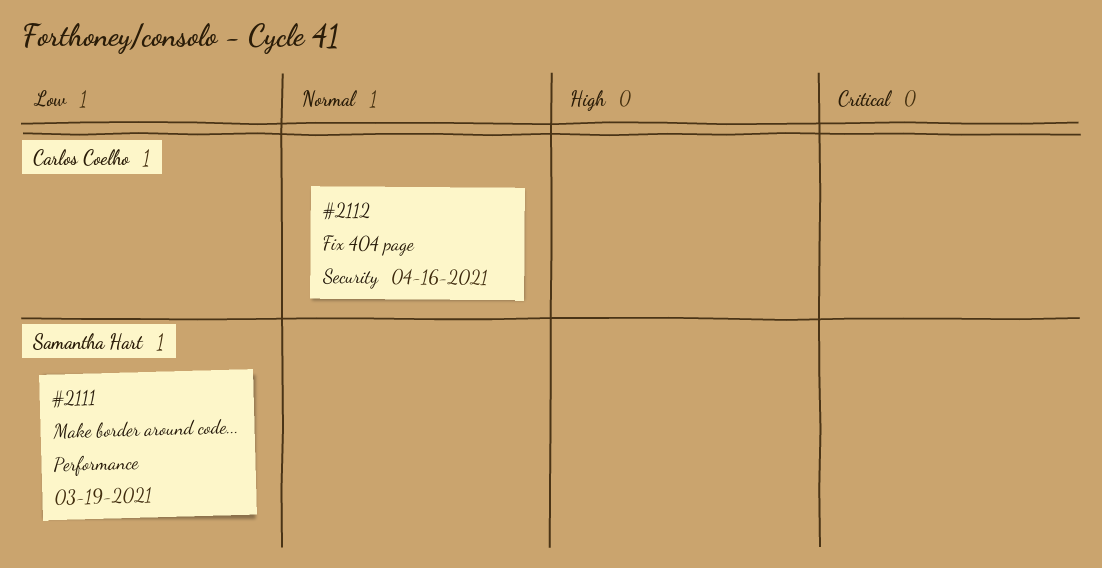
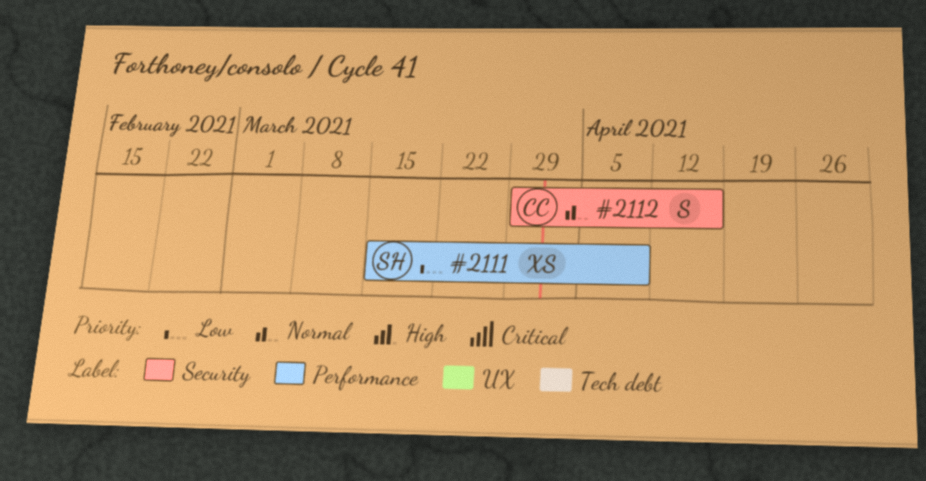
#2111, due: Mar 19 -> Apr 9

